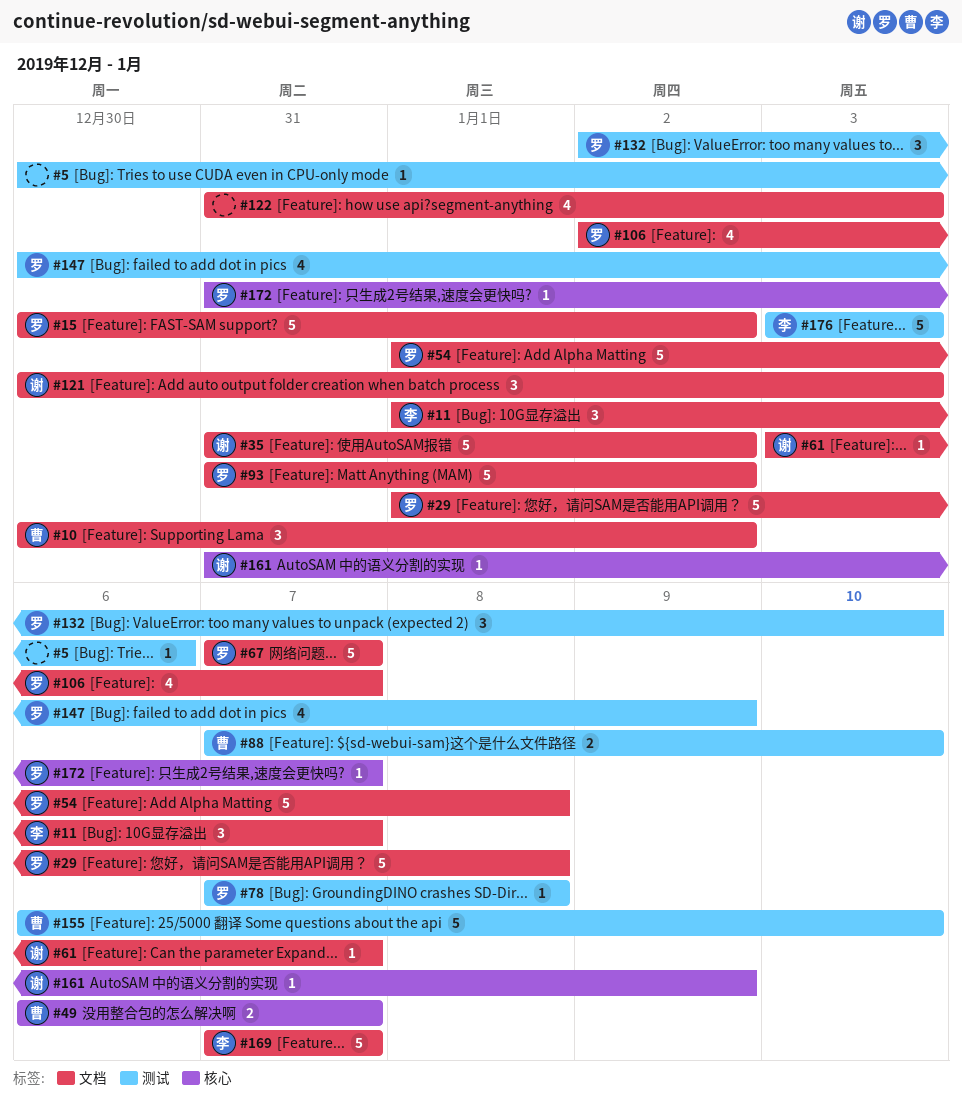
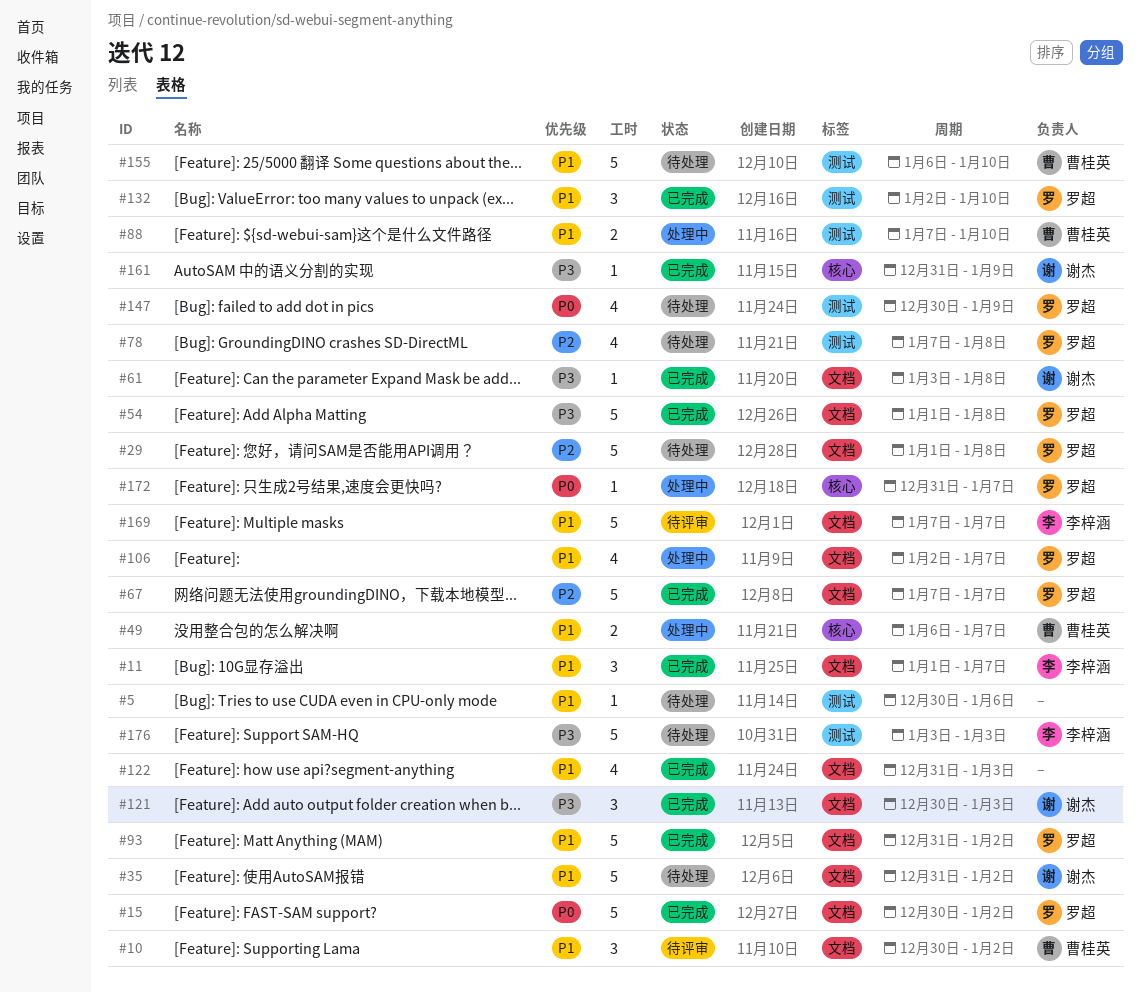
#61, due: Jan 7 -> Jan 8
#78, estimate: 1 -> 4

